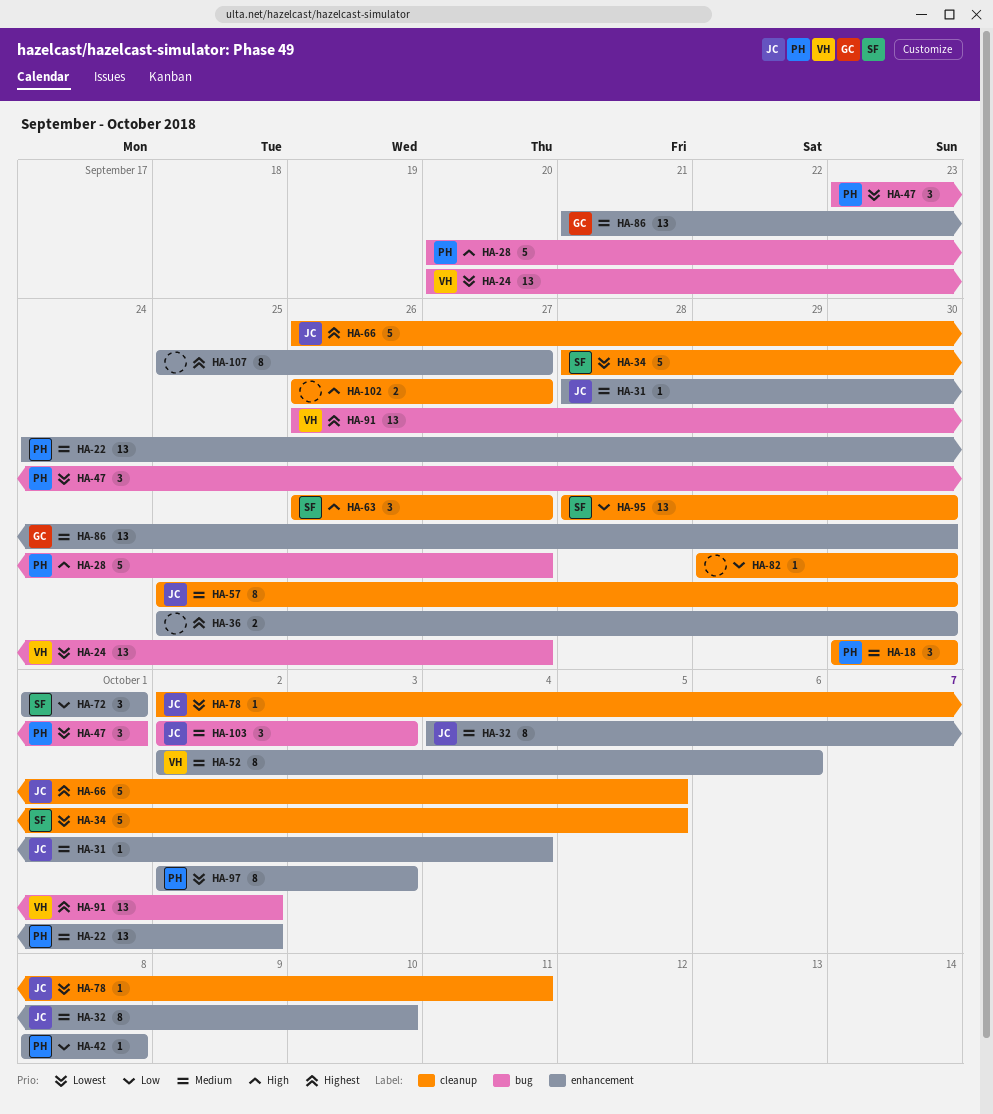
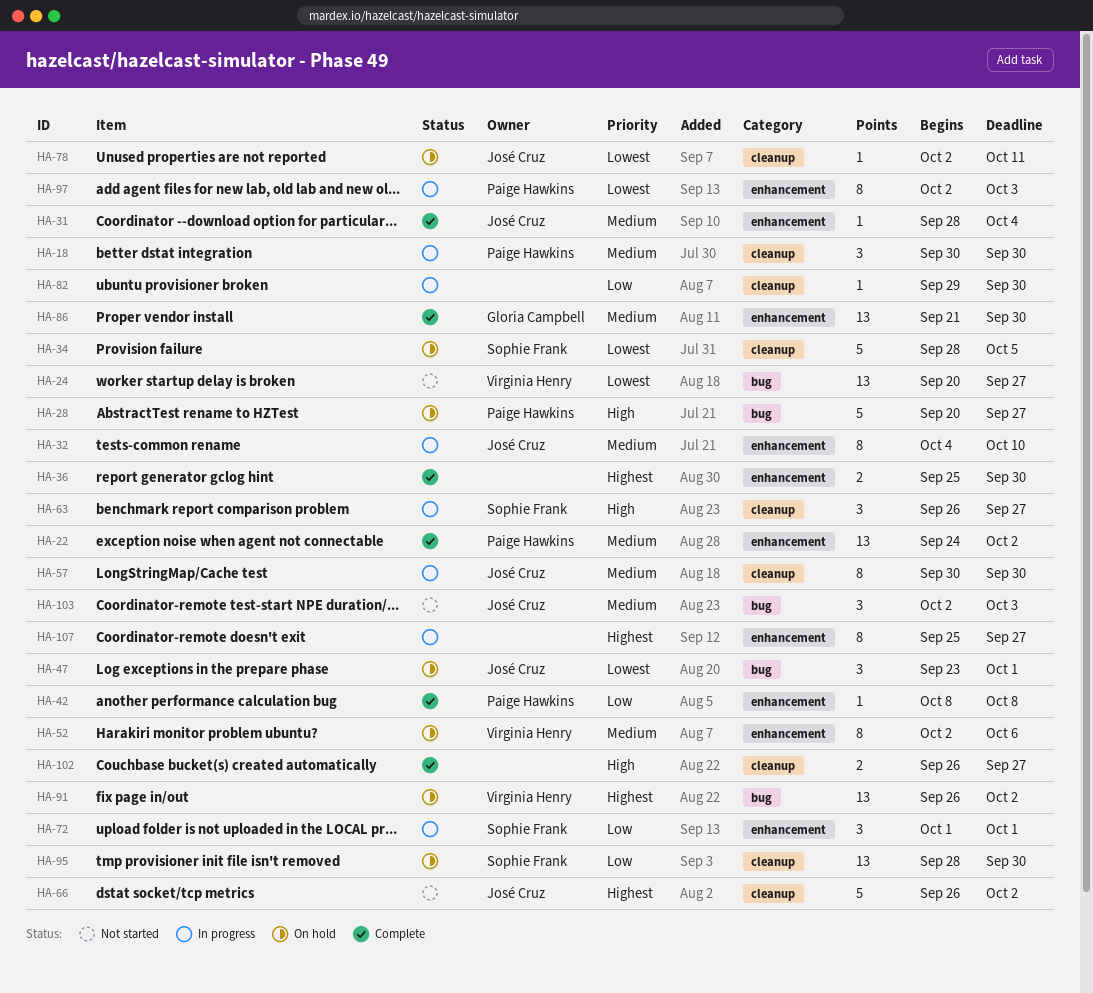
HA-47, owner: Paige Hawkins -> José Cruz
HA-57, start: Sep 25 -> Sep 30
HA-66, due: Oct 5 -> Oct 2

